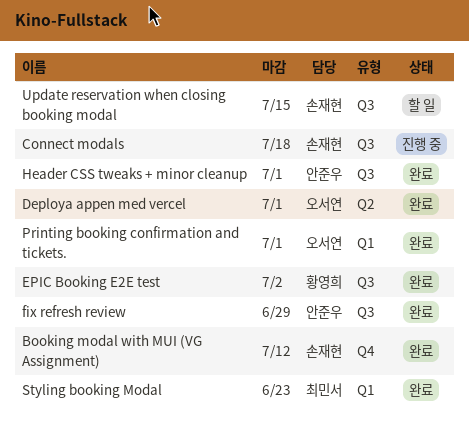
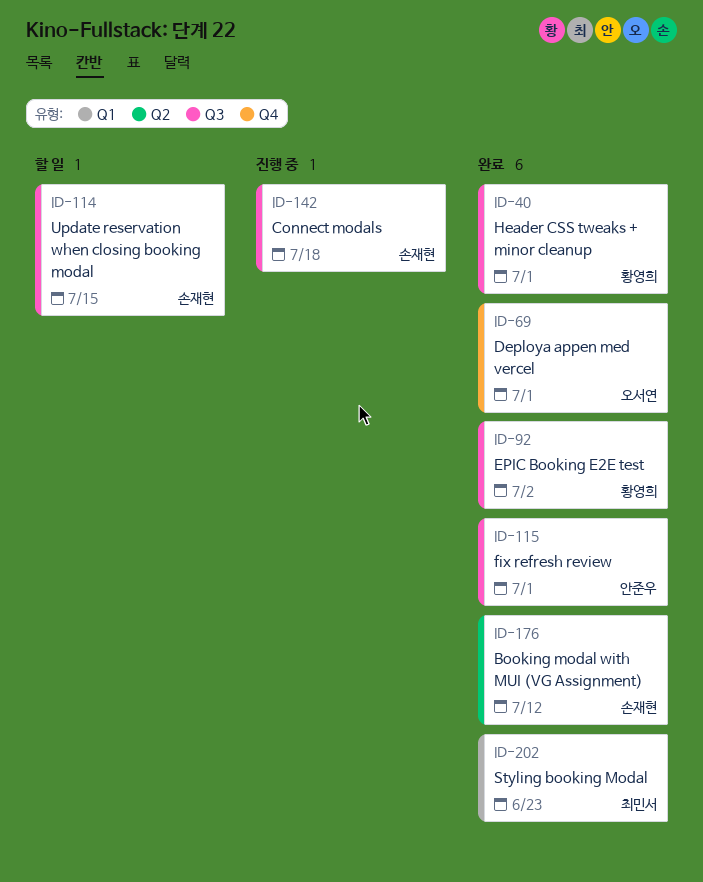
Booking modal with MUI (VG Assignment), label: Q4 -> Q2
Deploya appen med vercel, label: Q2 -> Q4
fix refresh review, due: Jun 29 -> Jul 1
Header CSS tweaks + minor cleanup, owner: 안준우 -> 황영희
Printing booking confirmation and tickets.: present -> none

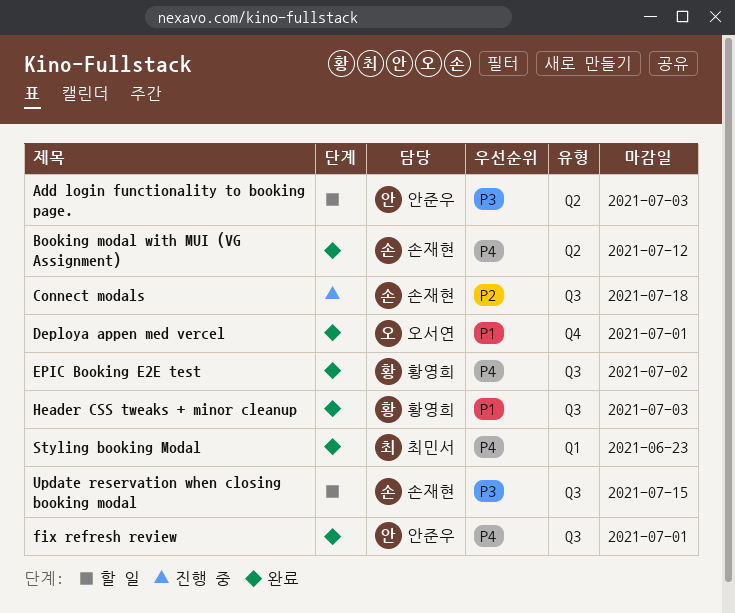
Add login functionality to booking page.: none -> present
Header CSS tweaks + minor cleanup, due: Jul 1 -> Jul 3

